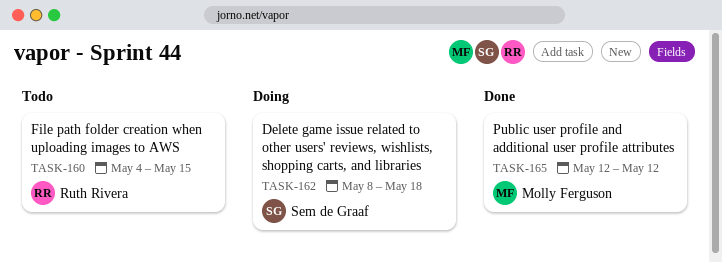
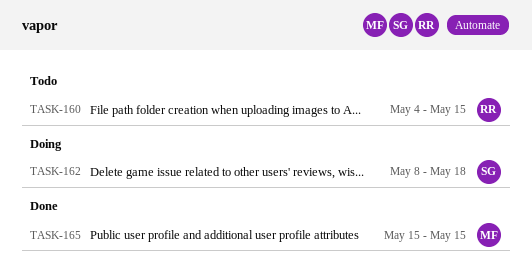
TASK-165, start: May 12 -> May 15
TASK-165, due: May 12 -> May 15

